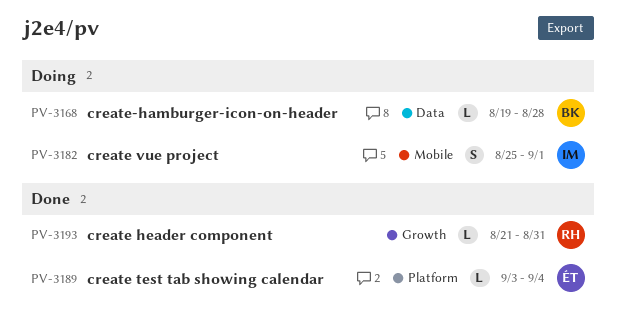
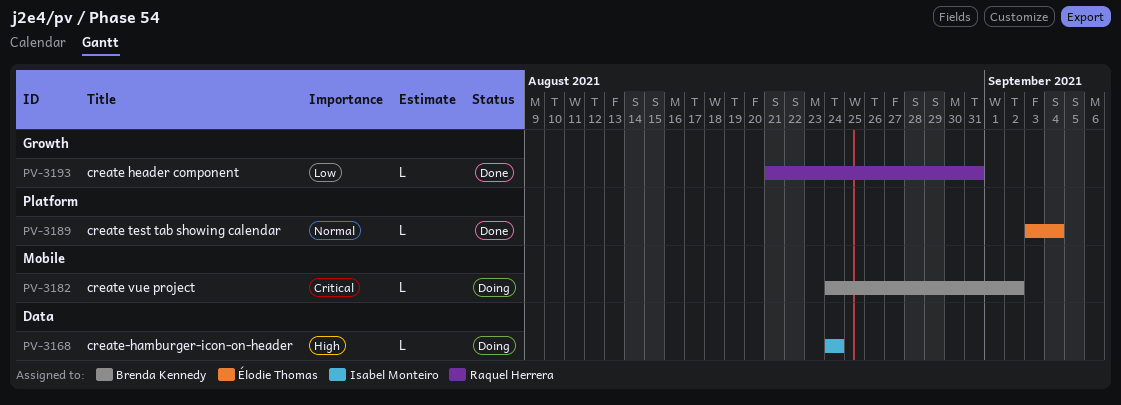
PV-3168, owner: Brenda Kennedy -> Isabel Monteiro
PV-3168, start: Aug 19 -> Aug 24
PV-3168, due: Aug 28 -> Aug 24
PV-3182, owner: Isabel Monteiro -> Brenda Kennedy
PV-3182, estimate: S -> L
PV-3182, start: Aug 25 -> Aug 24
PV-3182, due: Sep 1 -> Sep 2

